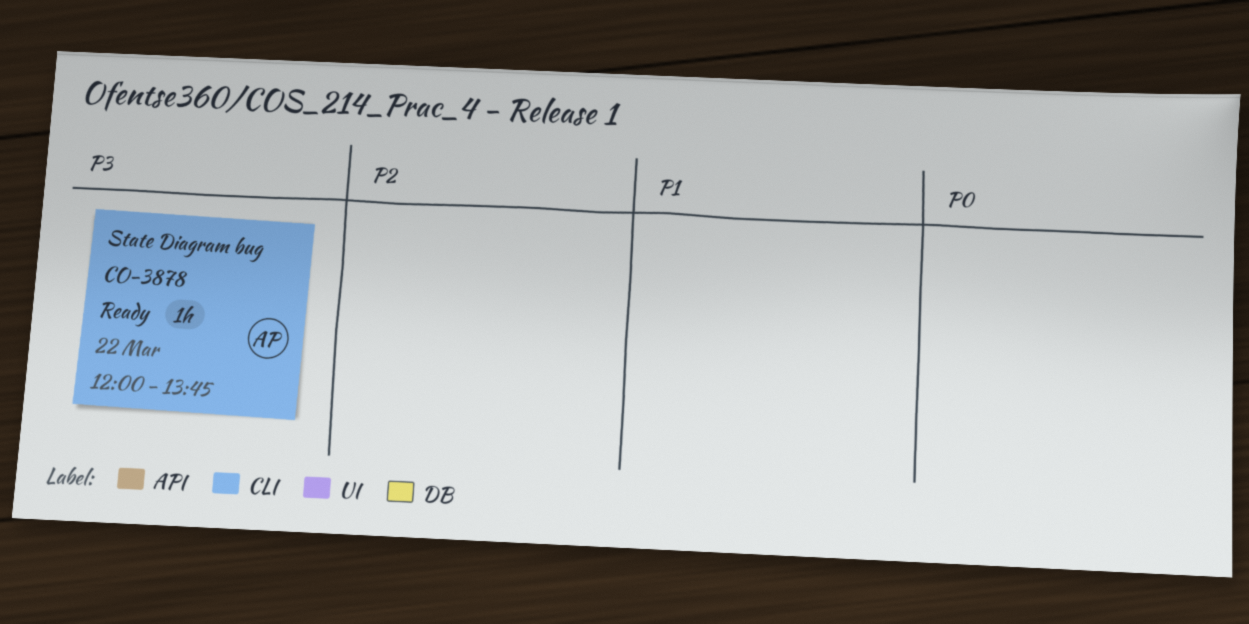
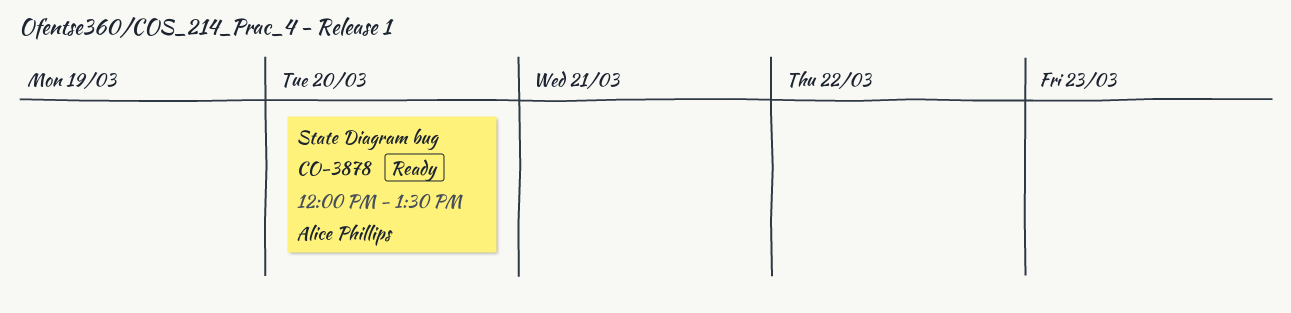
CO-3878, day: Mar 22 -> Mar 20
CO-3878, ends: 13:45 -> 13:30

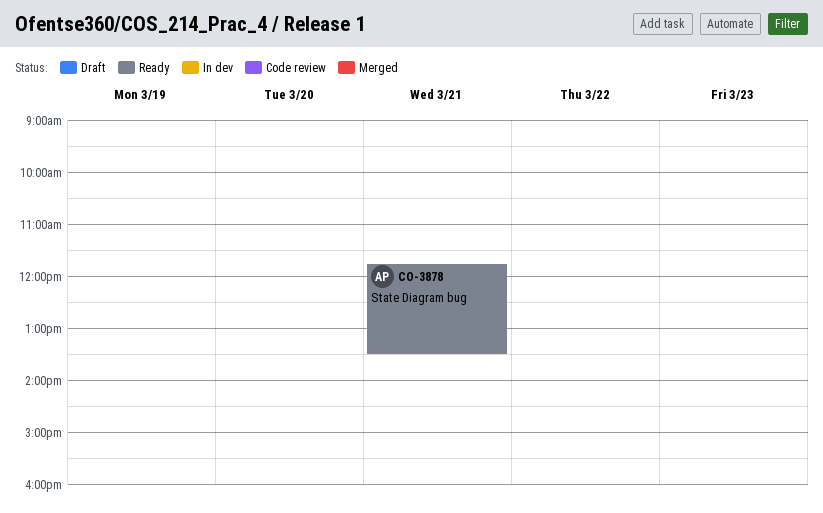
CO-3878, day: Mar 20 -> Mar 21
CO-3878, begins: 12:00 -> 11:45

